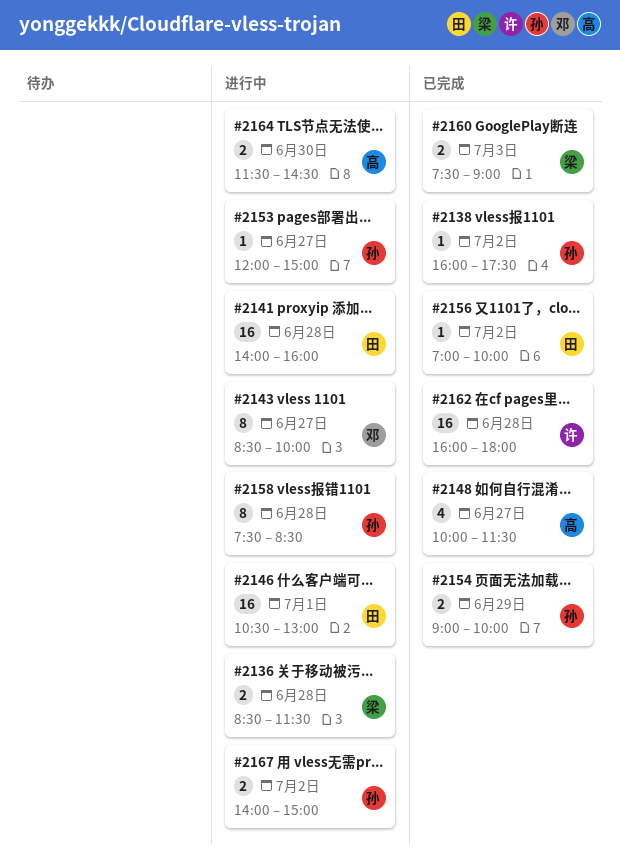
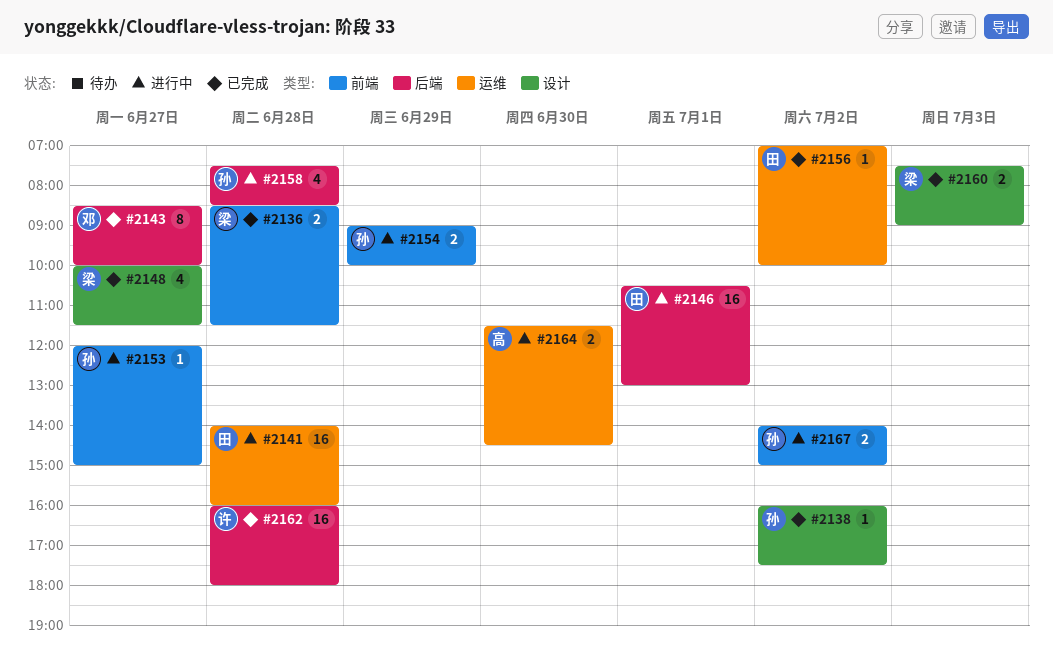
#2136, status: 进行中 -> 已完成
#2143, status: 进行中 -> 已完成
#2148, owner: 高 -> 梁
#2154, status: 已完成 -> 进行中
#2158, estimate: 8 -> 4

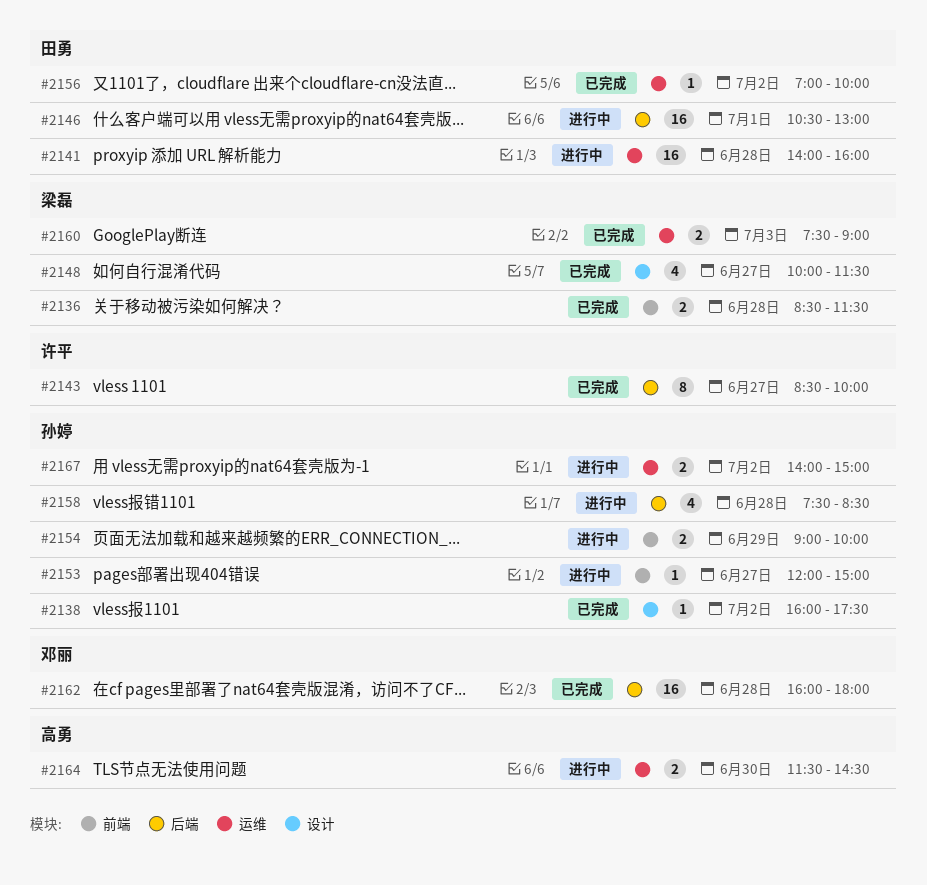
#2143, owner: 邓丽 -> 许平
#2160, label: 设计 -> 运维
#2162, owner: 许平 -> 邓丽
#2167, label: 前端 -> 运维

